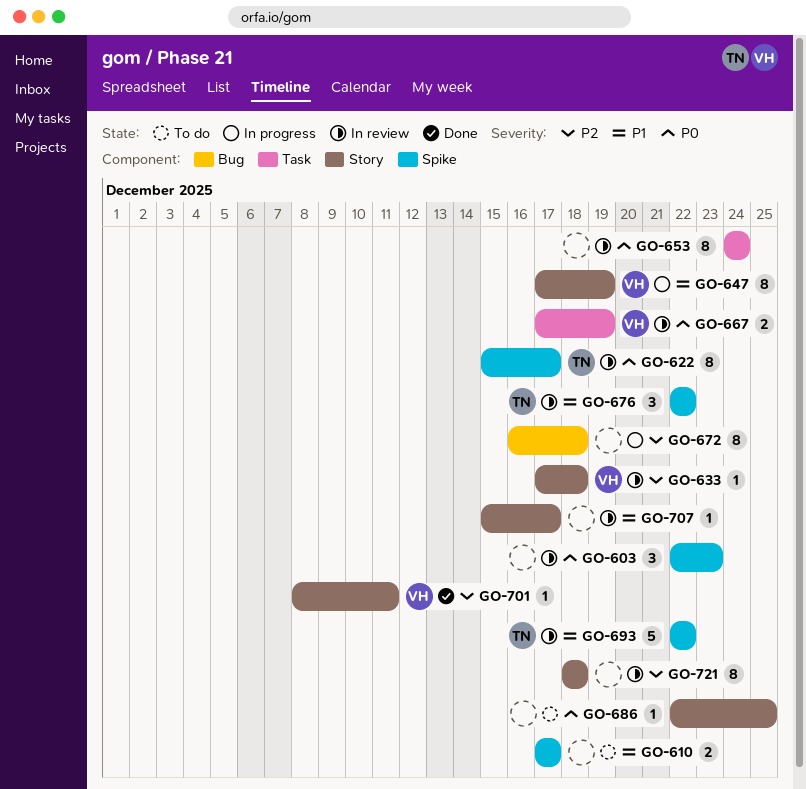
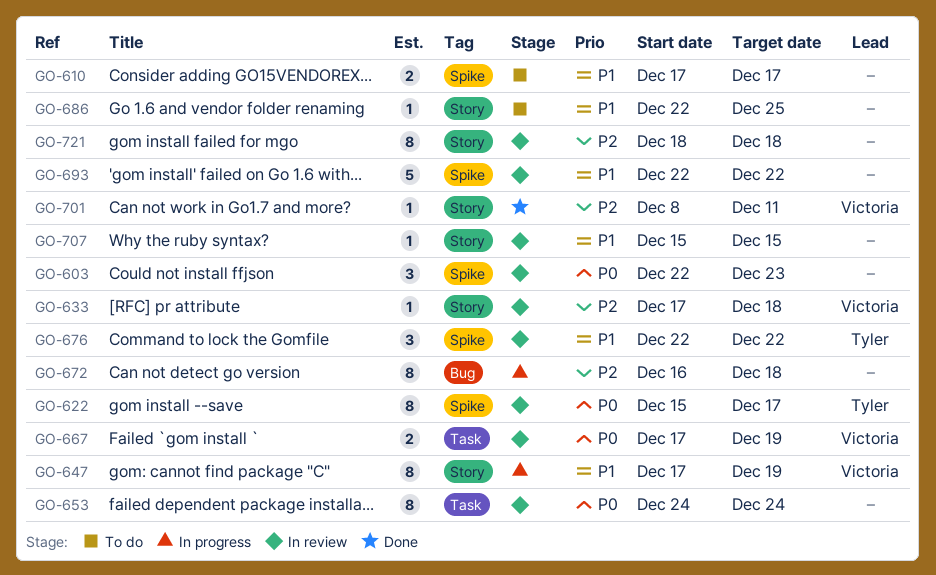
GO-686, priority: P0 -> P1
GO-693, owner: Tyler -> none
GO-707, due: Dec 17 -> Dec 15

